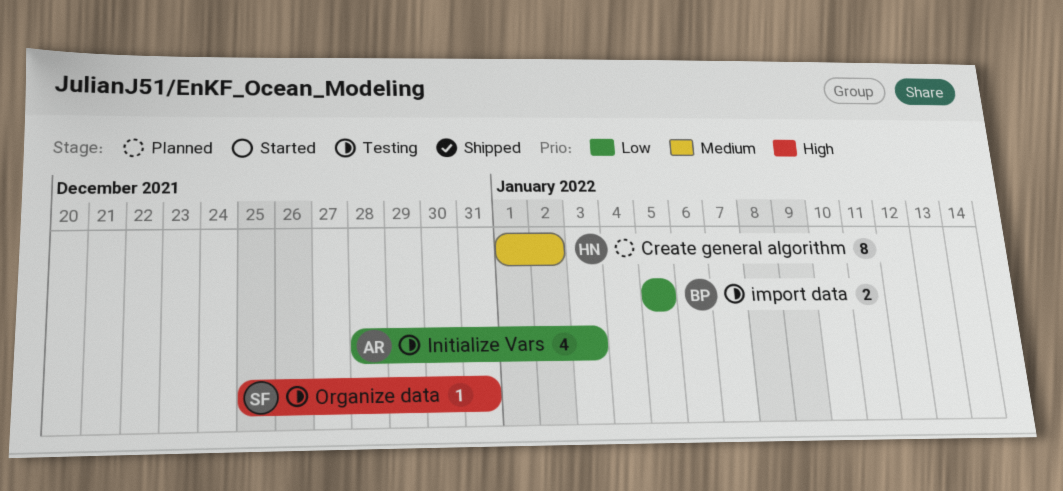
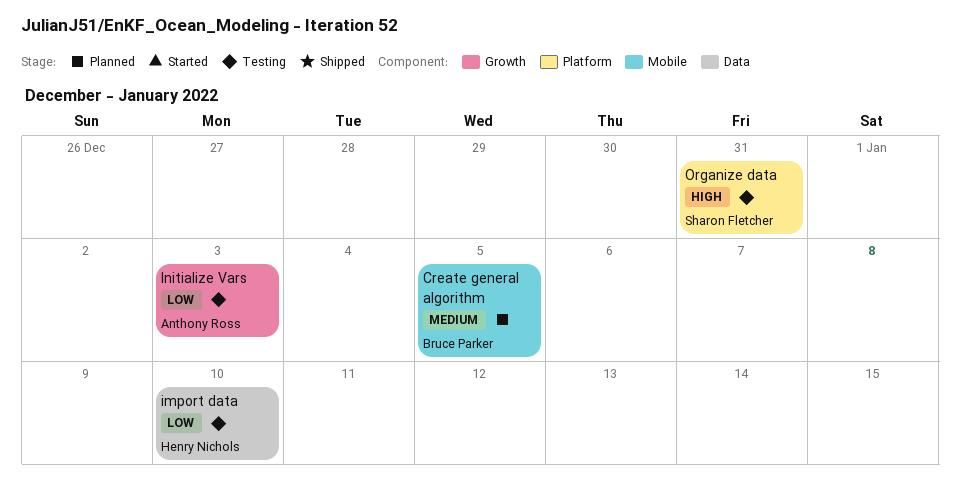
Create general algorithm, owner: Henry Nichols -> Bruce Parker
Create general algorithm, due: Jan 2 -> Jan 5
import data, owner: Bruce Parker -> Henry Nichols
import data, due: Jan 5 -> Jan 10

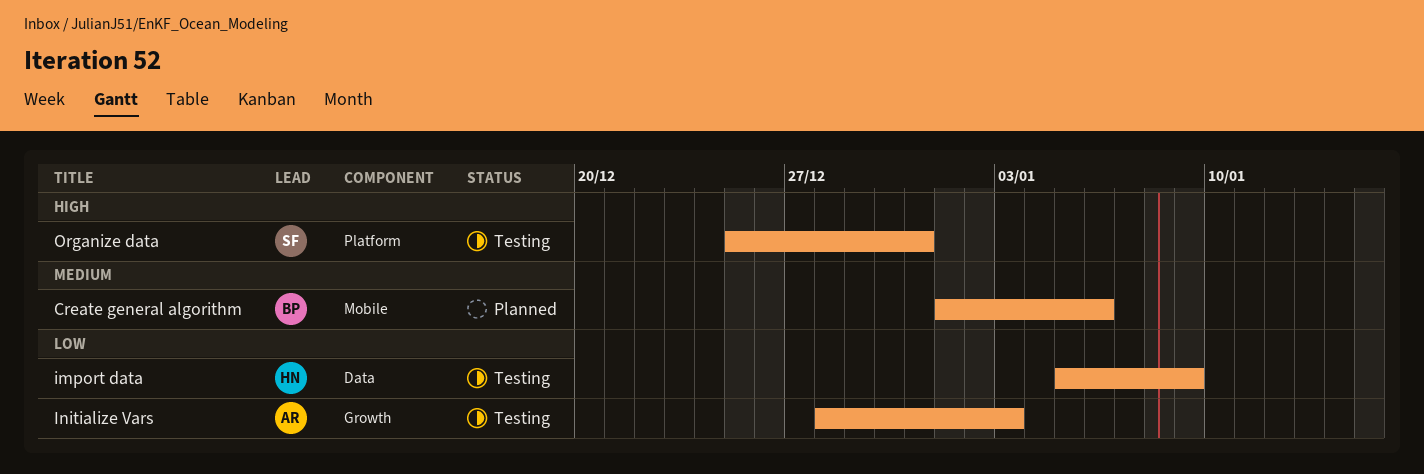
Create general algorithm, due: Jan 5 -> Jan 6
import data, due: Jan 10 -> Jan 9

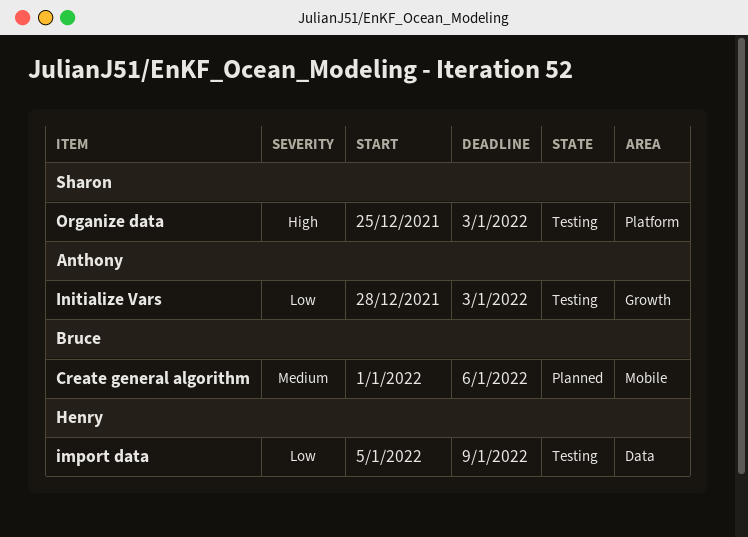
Organize data, due: Dec 31 -> Jan 3

